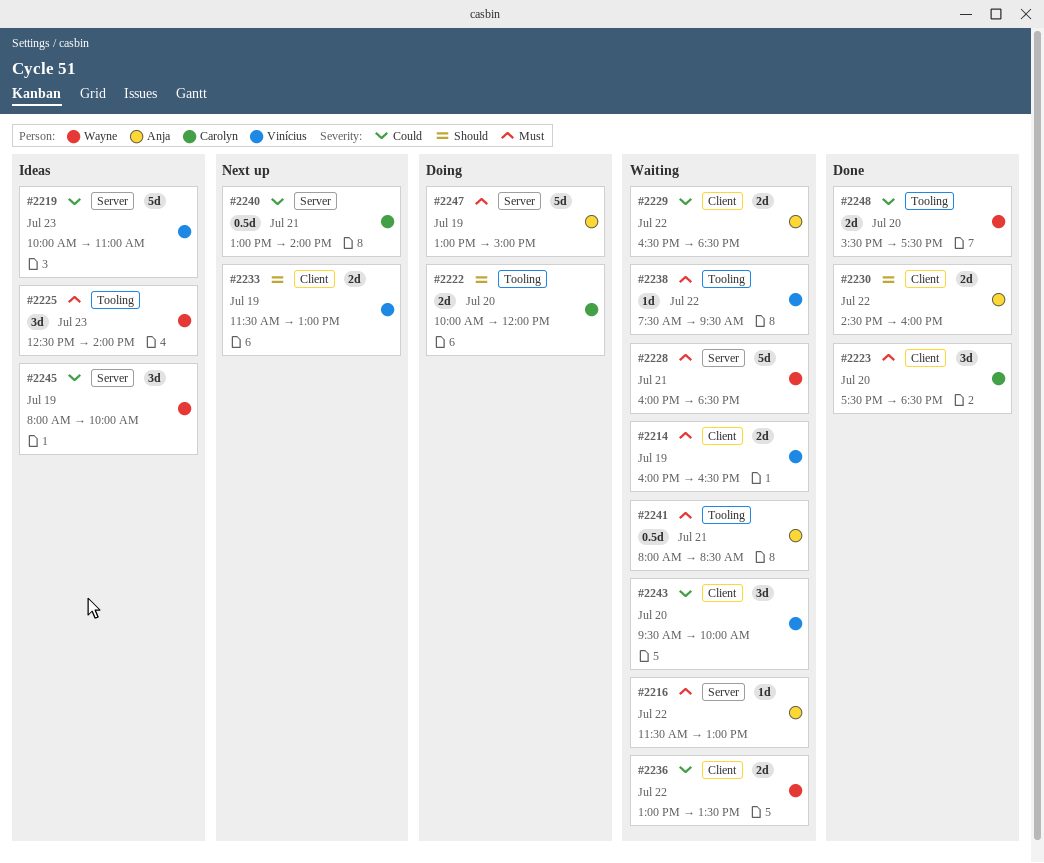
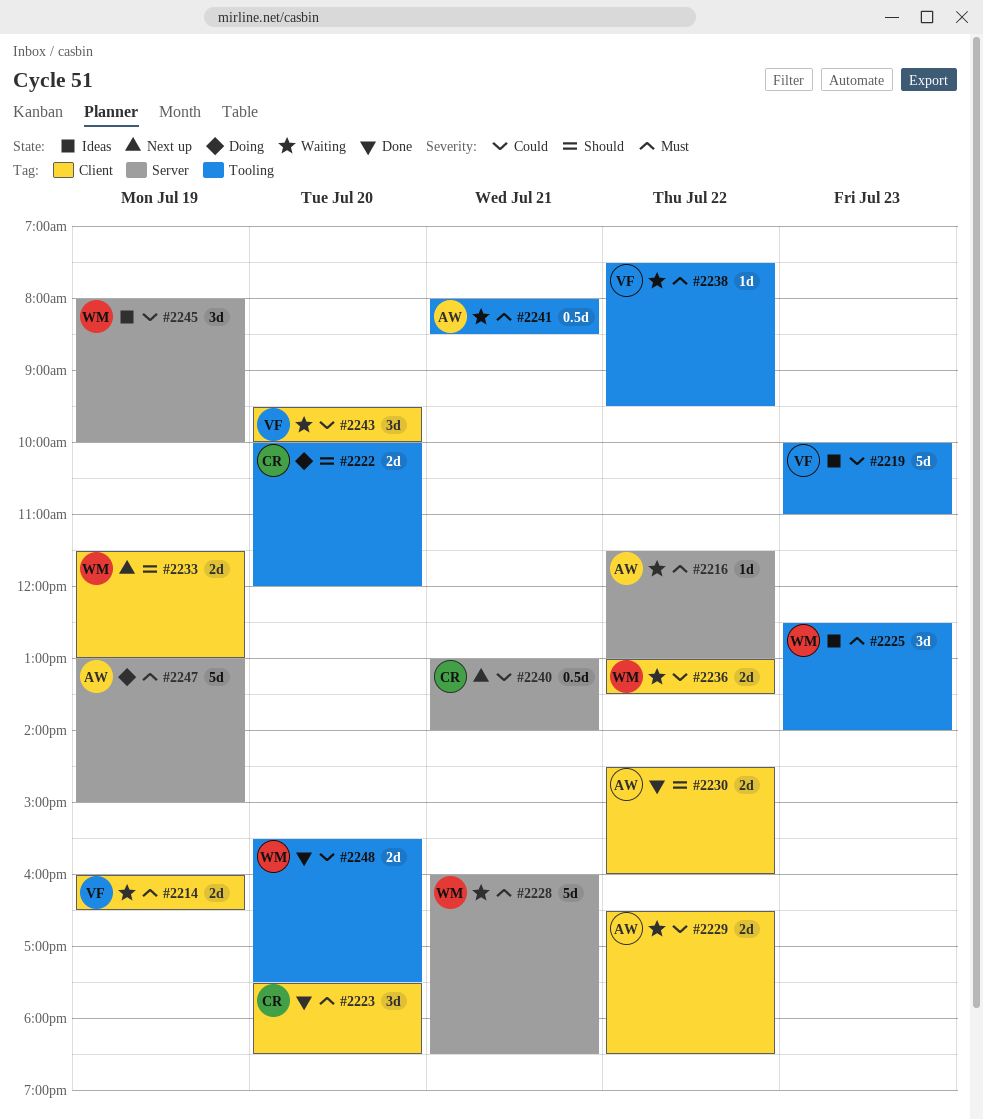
#2219, label: Server -> Tooling
#2233, owner: Vinícius -> Wayne

